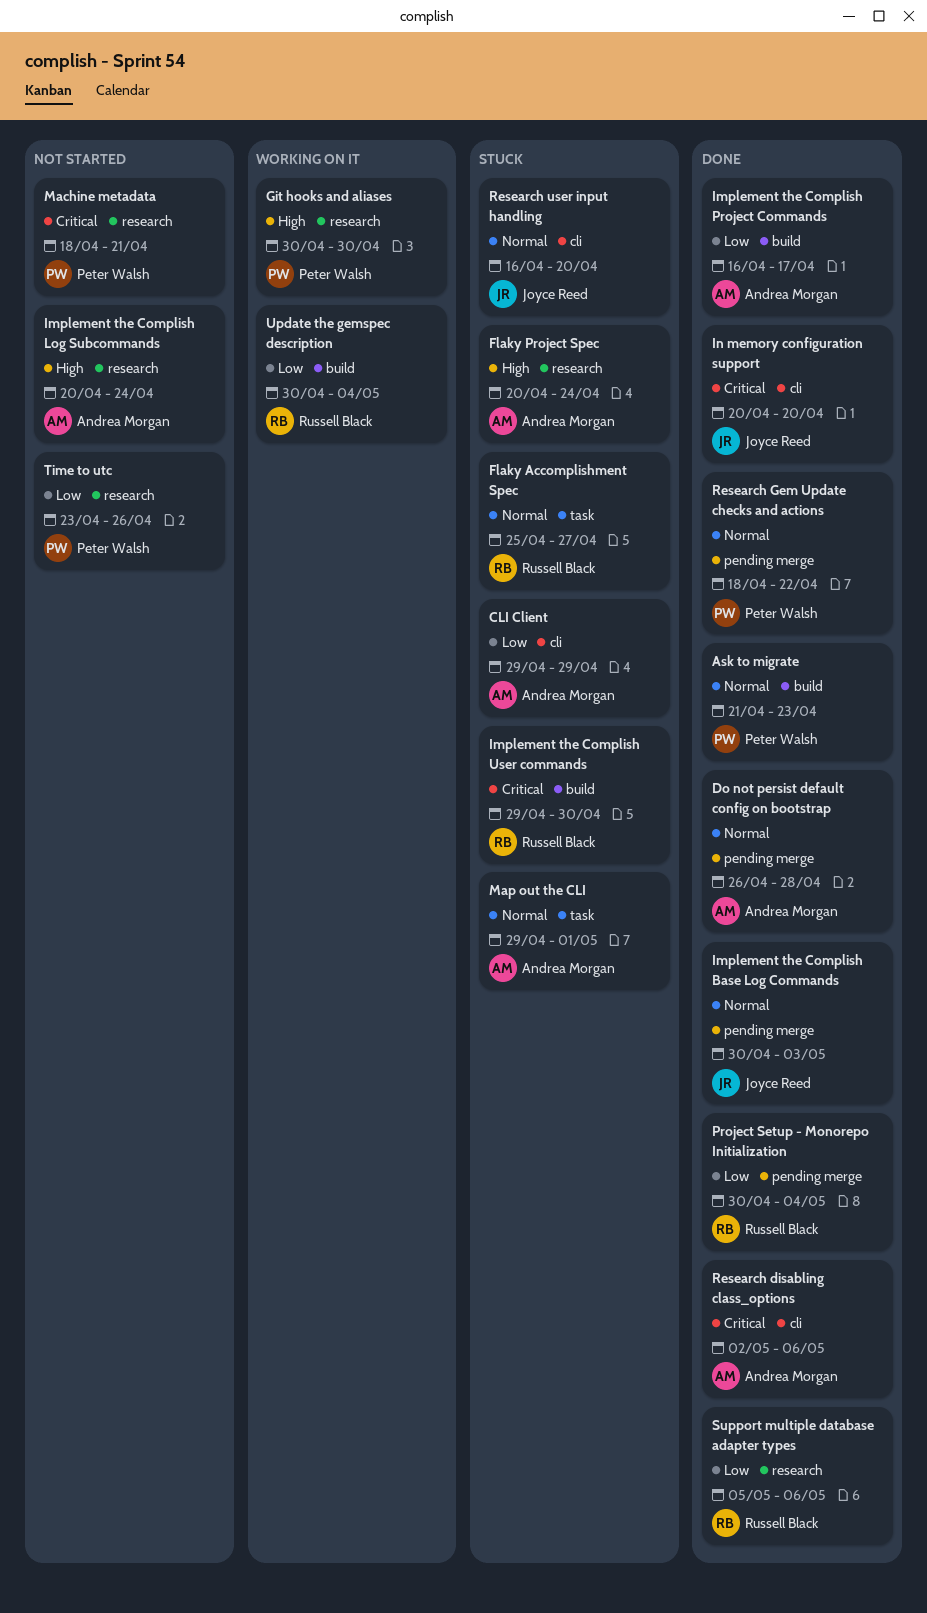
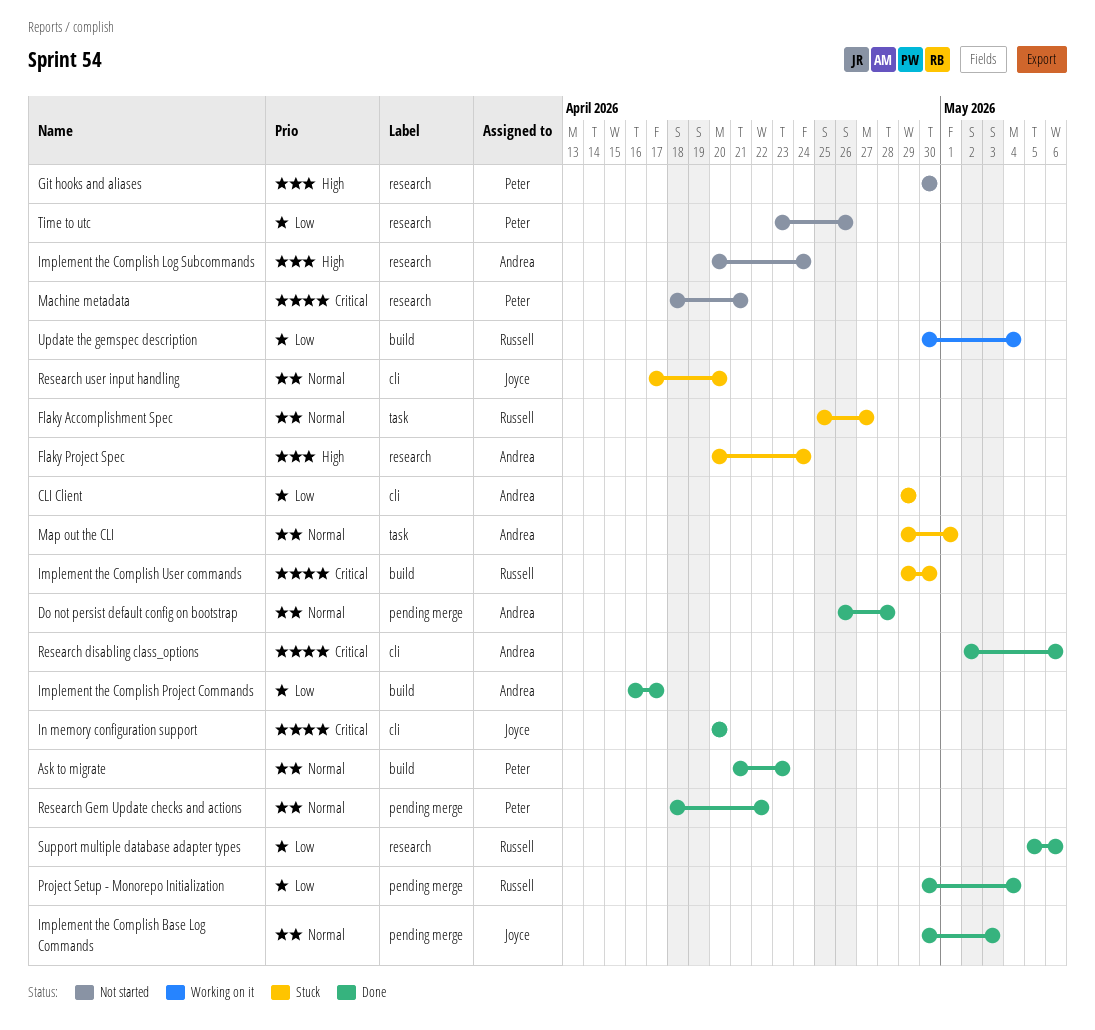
Git hooks and aliases, status: Working on it -> Not started
Research user input handling, start: Apr 16 -> Apr 17

